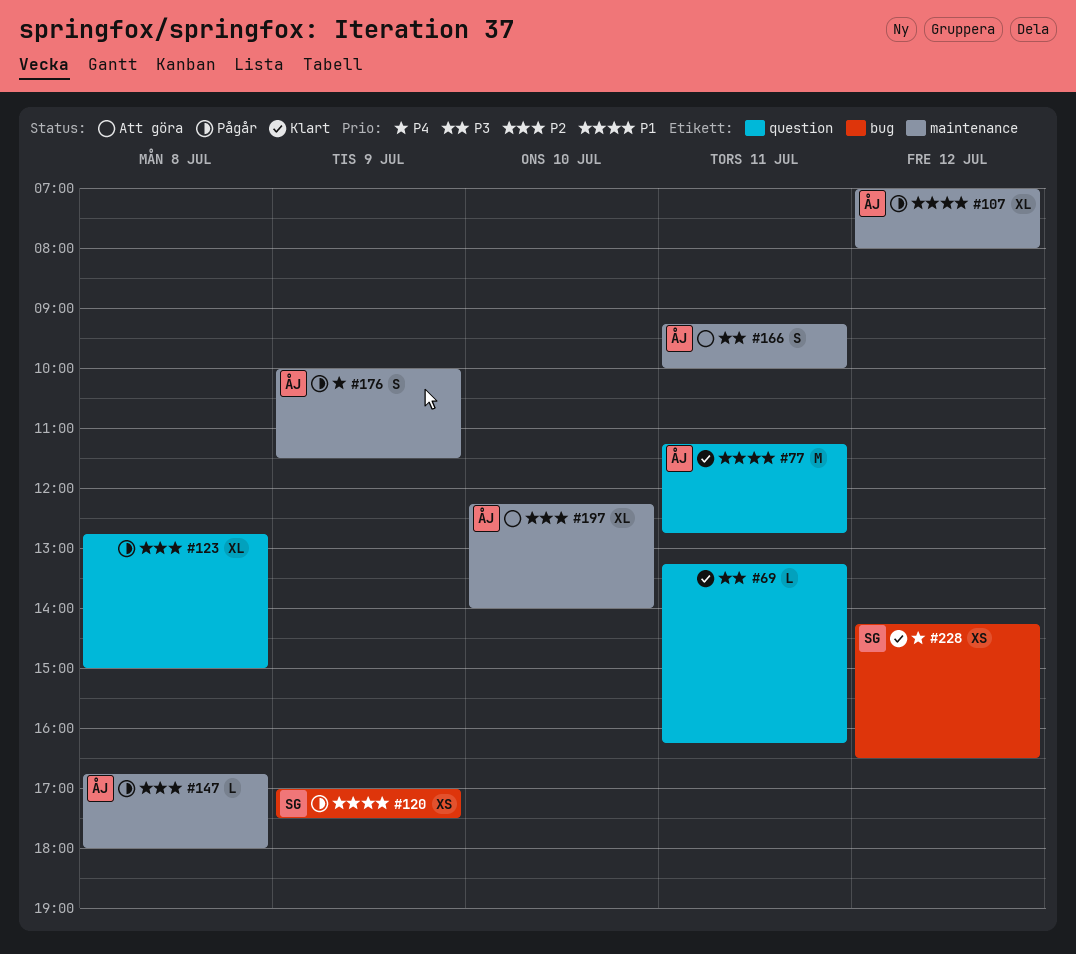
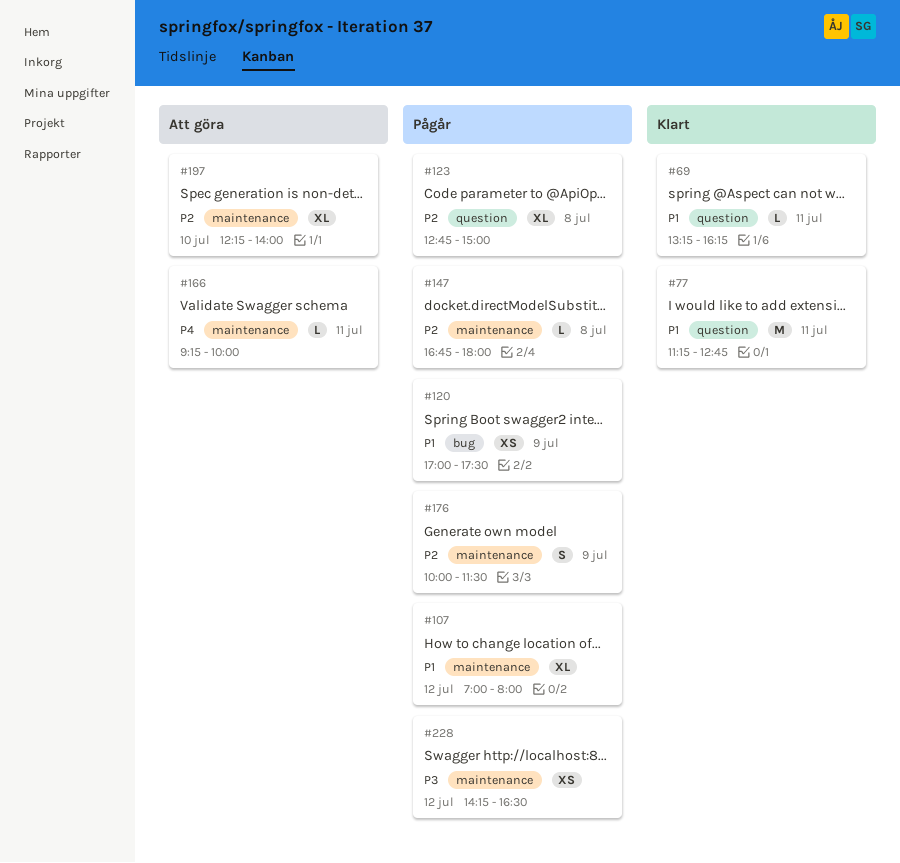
#69, priority: P3 -> P1
#166, priority: P3 -> P4
#166, estimate: S -> L
#176, priority: P4 -> P2
#228, status: Klart -> Pågår
#228, priority: P4 -> P3
#228, label: bug -> maintenance

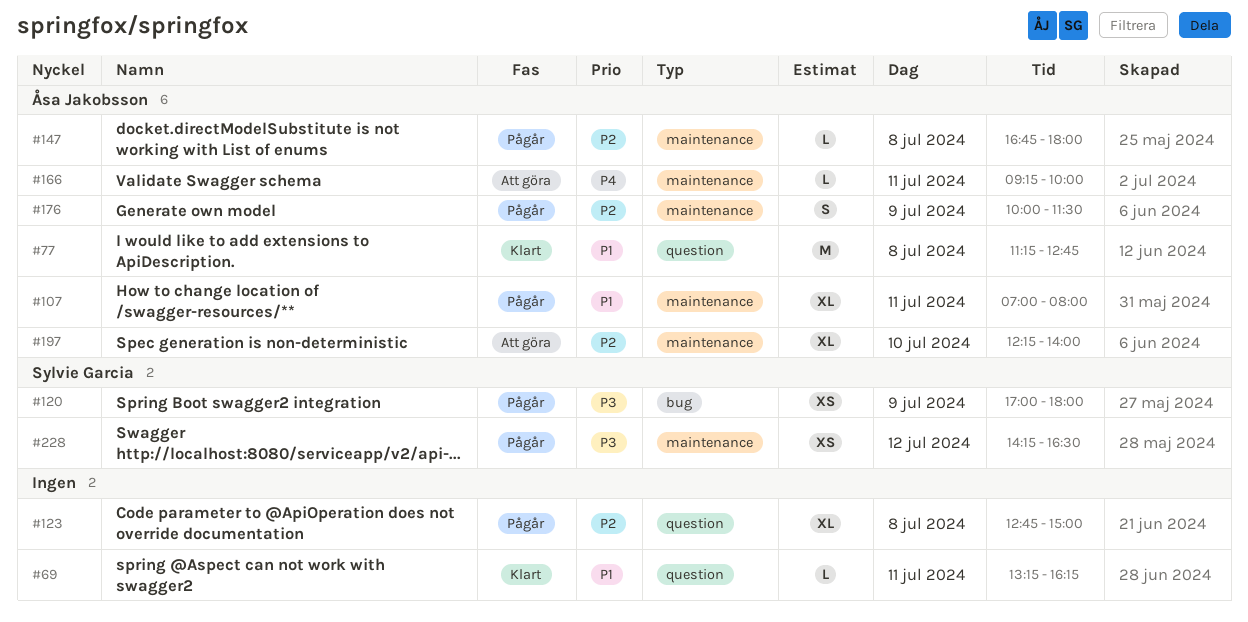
#77, day: Jul 11 -> Jul 8
#107, day: Jul 12 -> Jul 11
#120, priority: P1 -> P3
#120, ends: 17:30 -> 18:00

